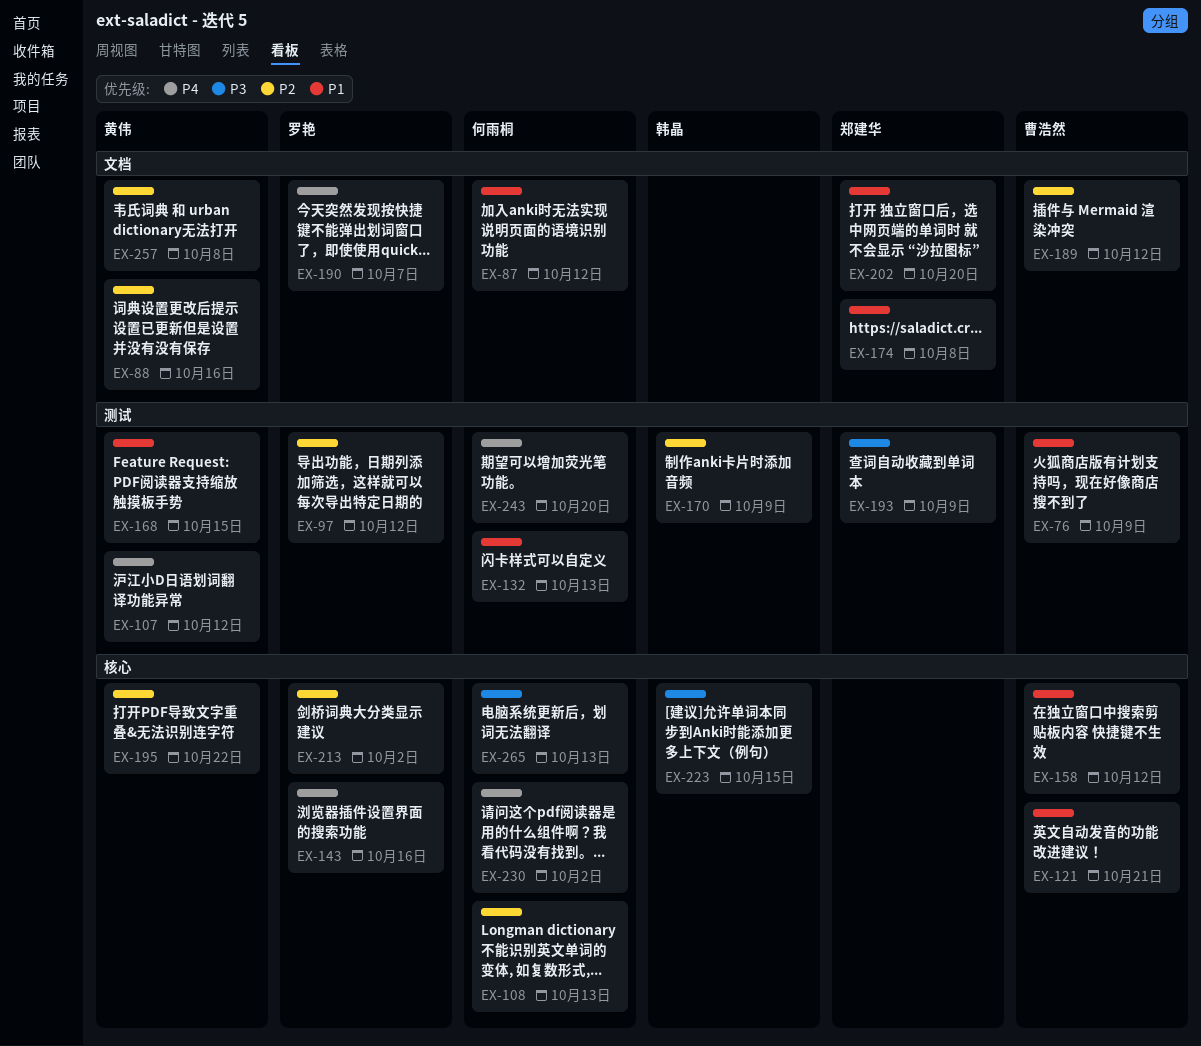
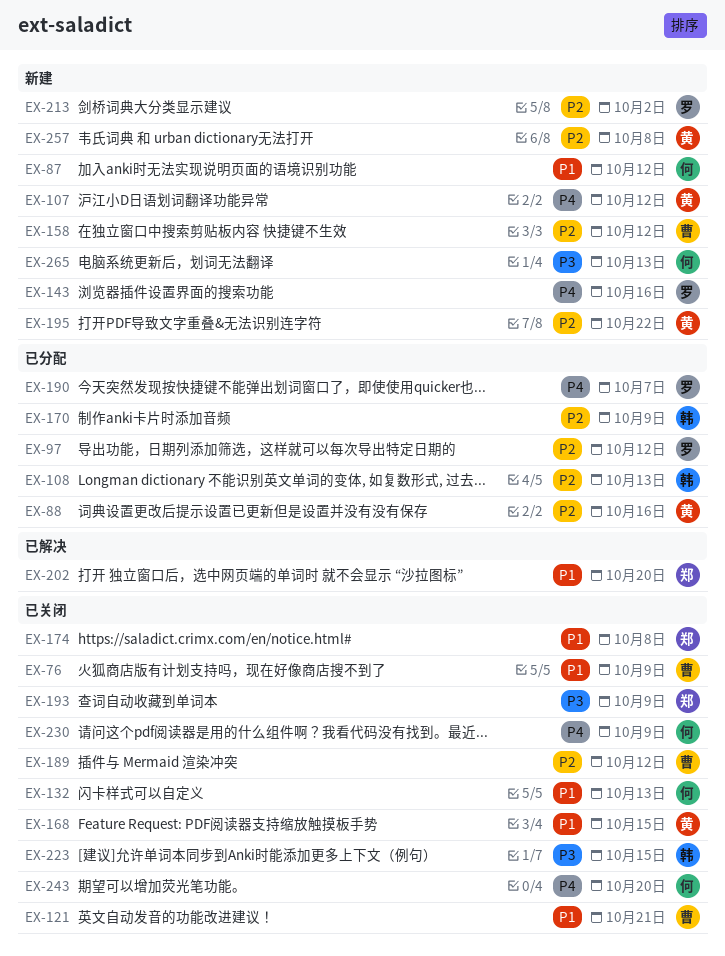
EX-108, owner: 何雨桐 -> 韩晶
EX-158, priority: P1 -> P2
EX-230, due: Oct 2 -> Oct 9

